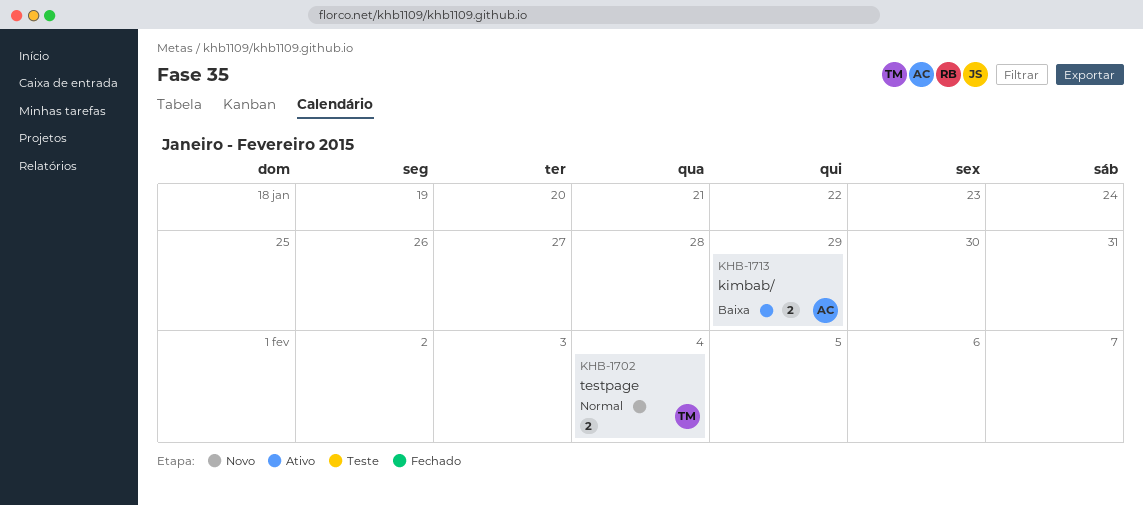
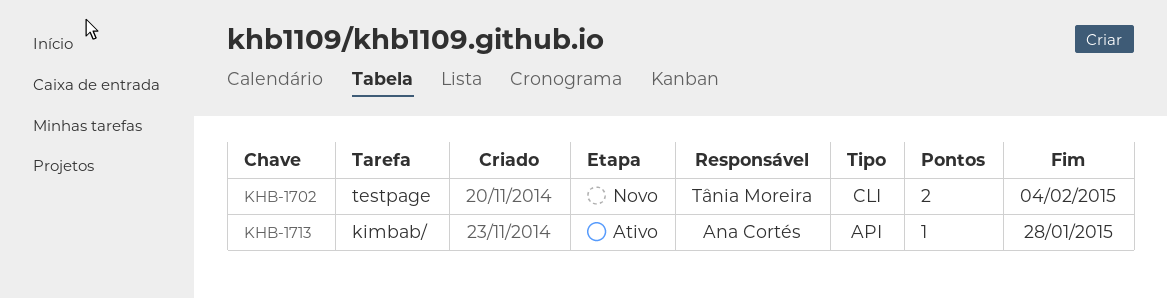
KHB-1713, estimate: 2 -> 1
KHB-1713, due: Jan 29 -> Jan 28

